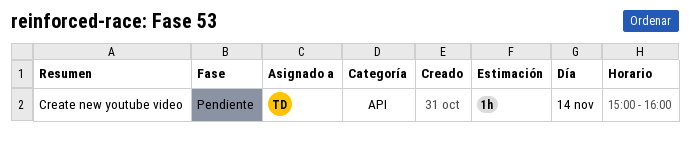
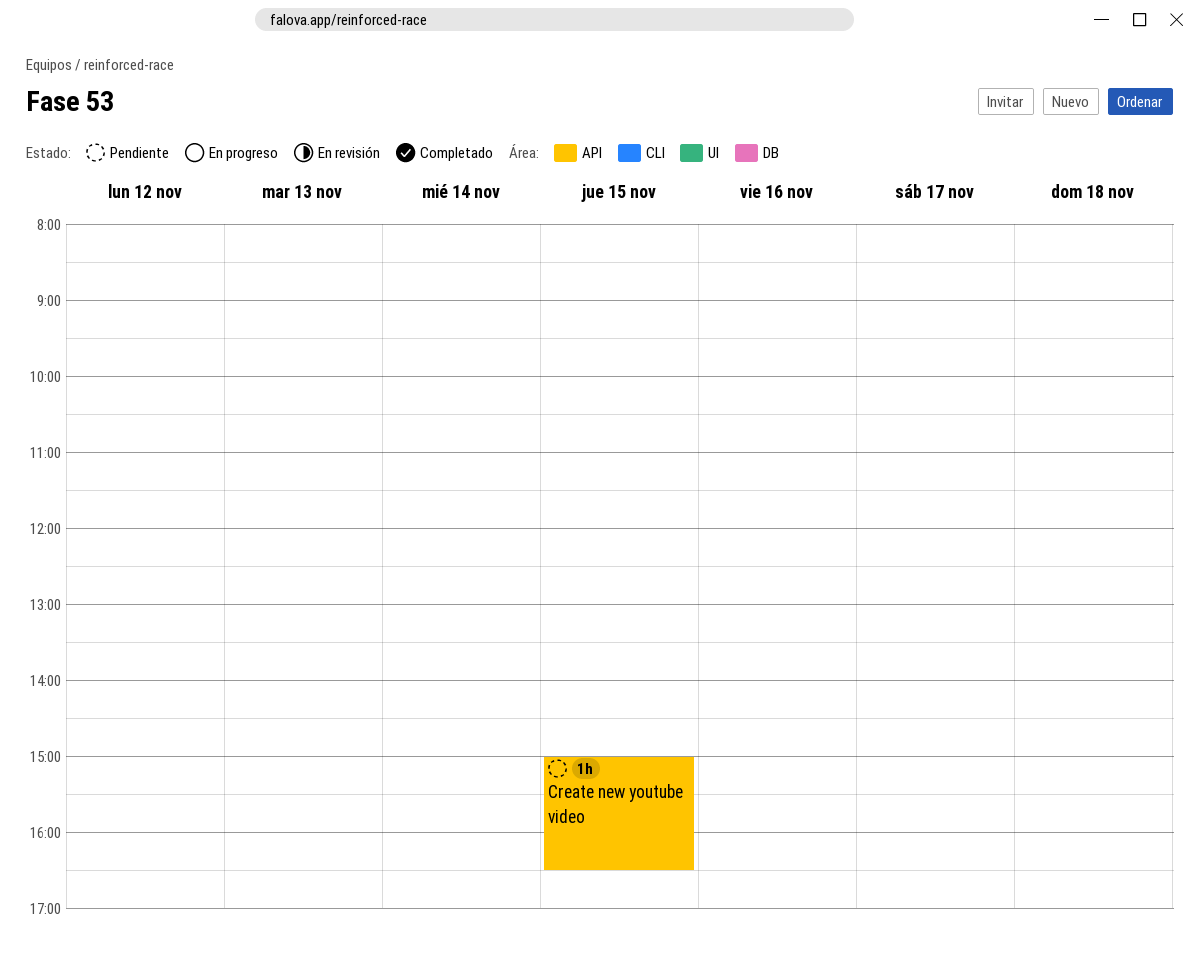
Create new youtube video, day: Nov 14 -> Nov 15
Create new youtube video, ends: 16:00 -> 16:30

